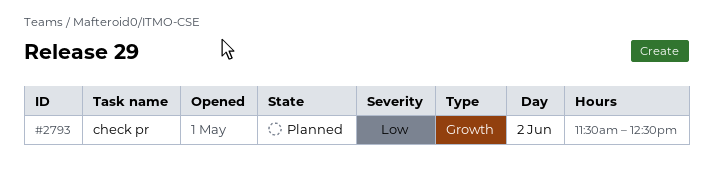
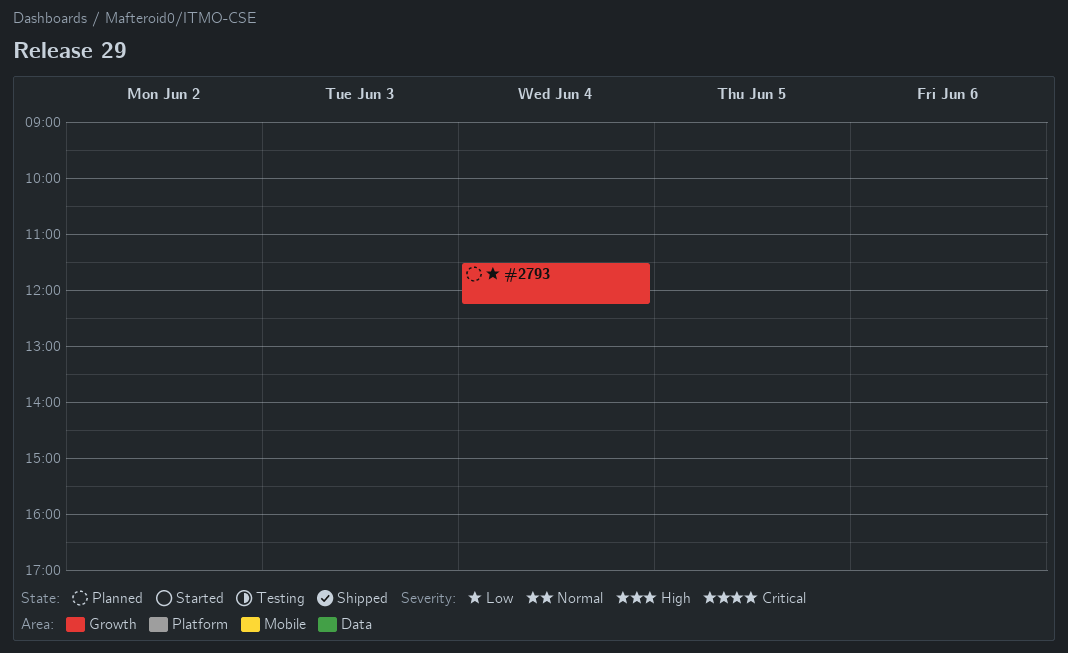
#2793, day: Jun 2 -> Jun 4
#2793, ends: 12:30 -> 12:15

